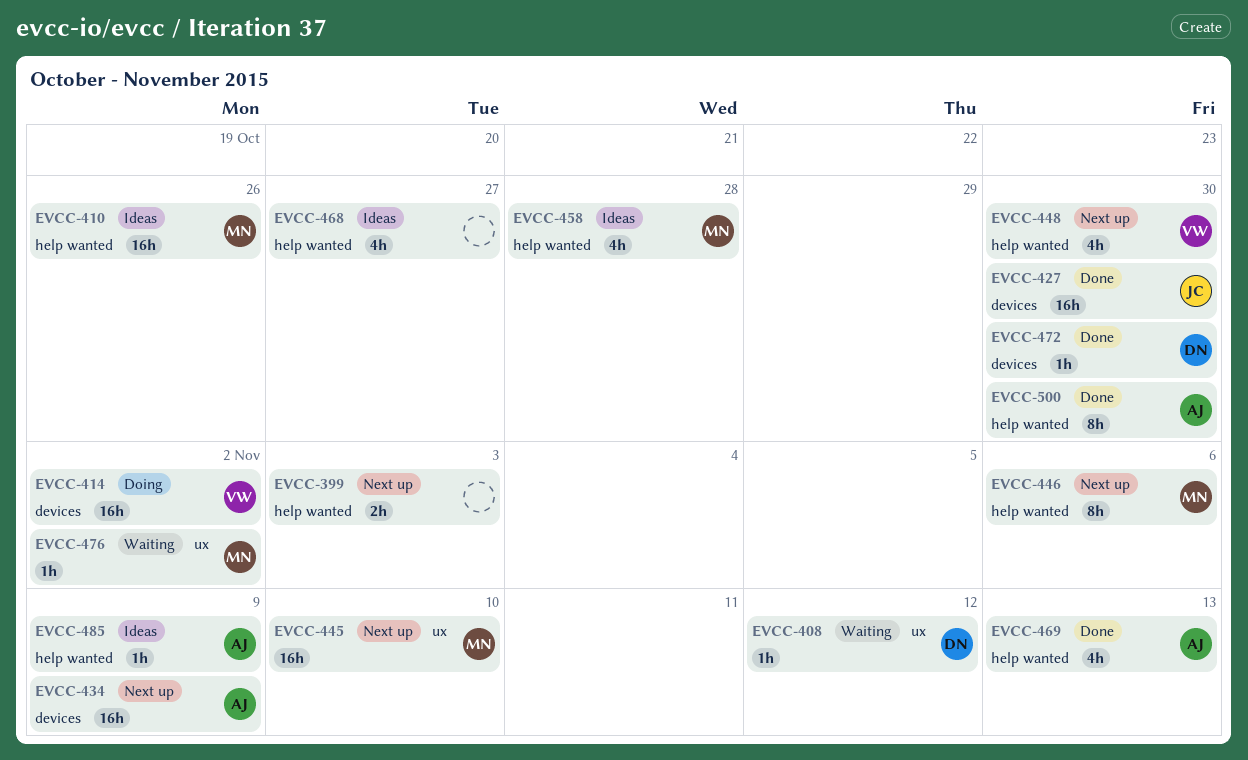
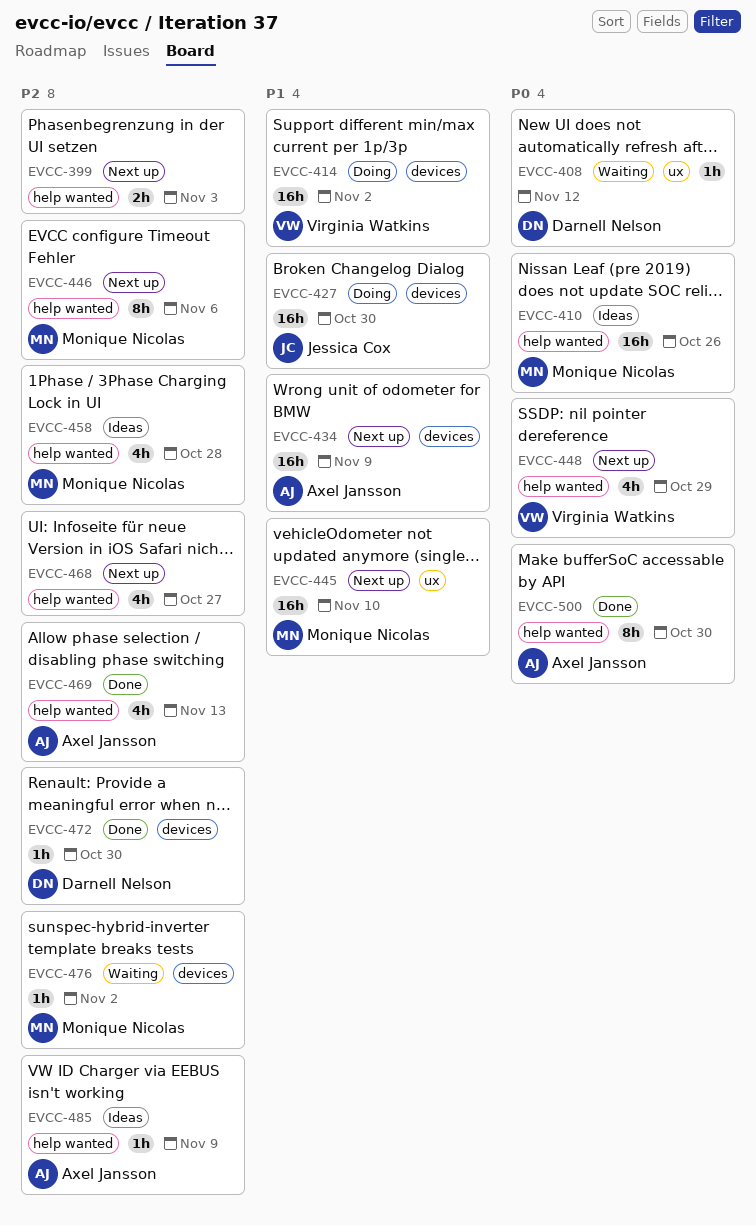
EVCC-427, status: Done -> Doing
EVCC-448, due: Oct 30 -> Oct 29
EVCC-468, status: Ideas -> Next up
EVCC-476, label: ux -> devices

